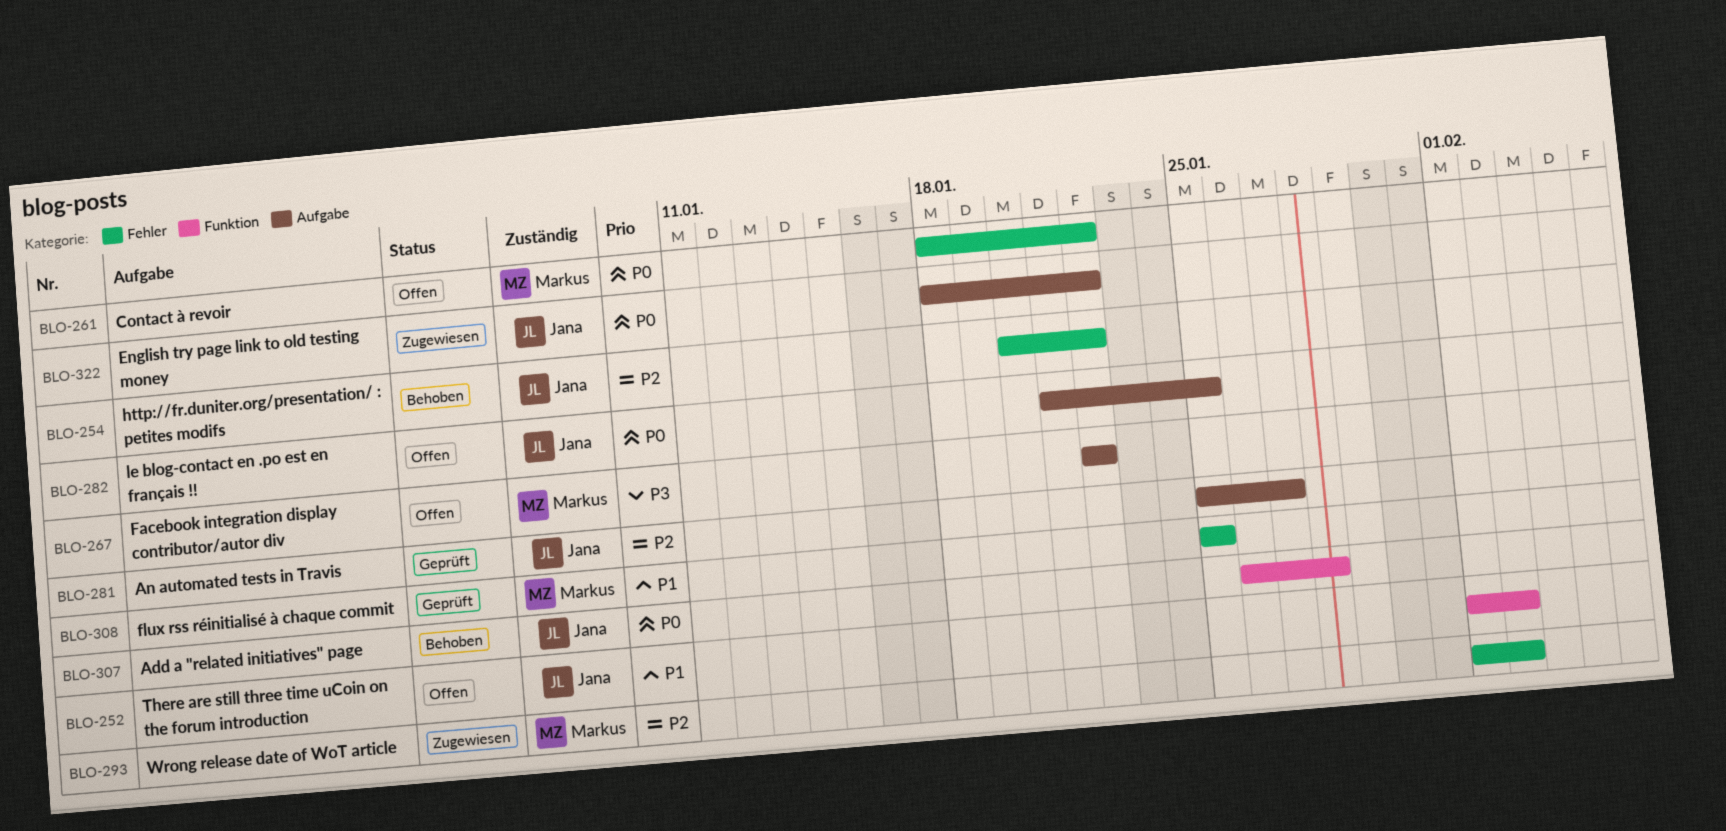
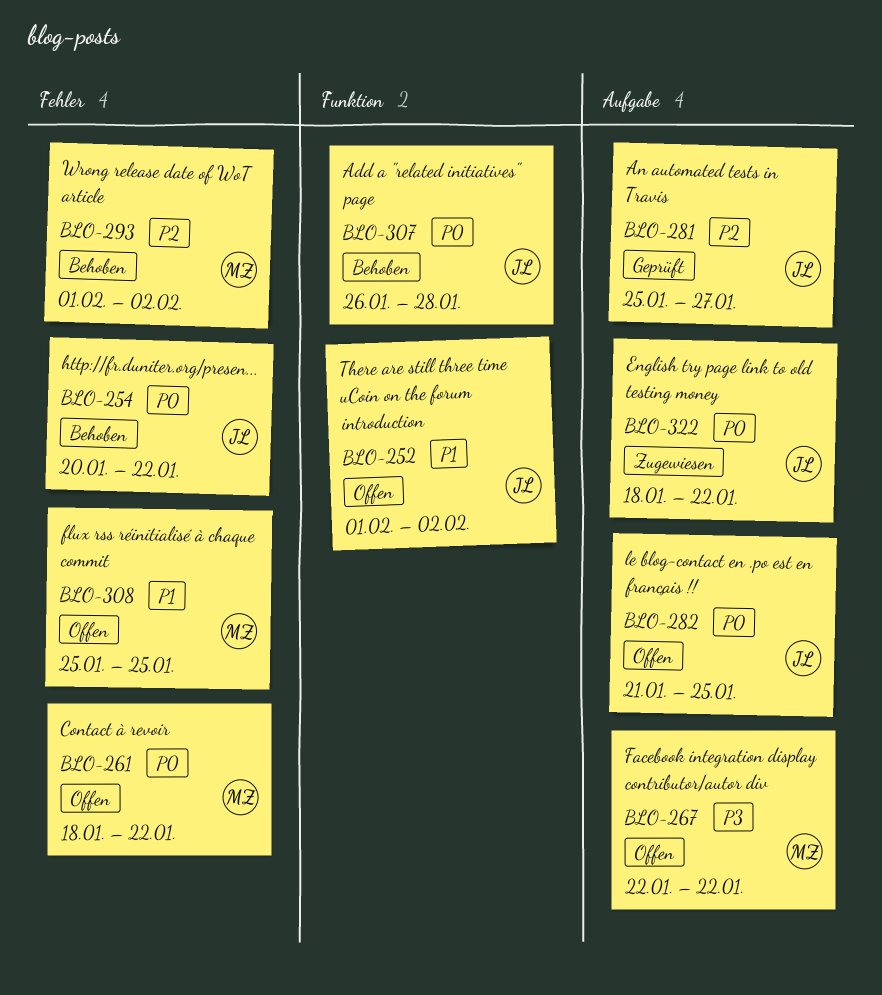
BLO-254, priority: P2 -> P0
BLO-293, status: Zugewiesen -> Behoben
BLO-308, status: Geprüft -> Offen

